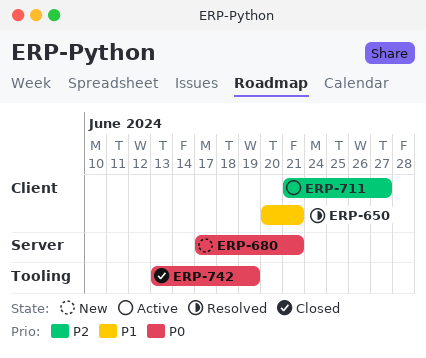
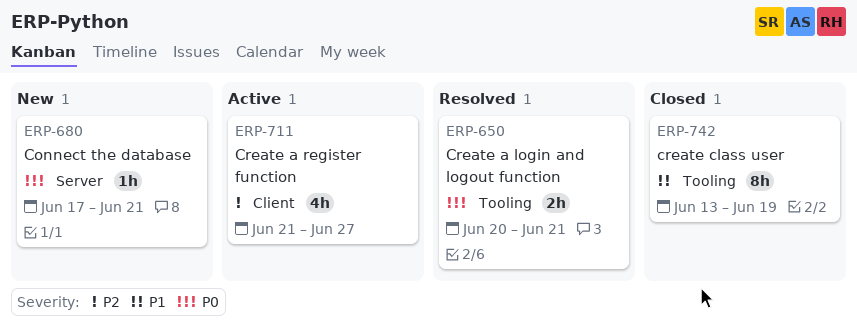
ERP-650, priority: P1 -> P0
ERP-650, label: Client -> Tooling
ERP-742, priority: P0 -> P1

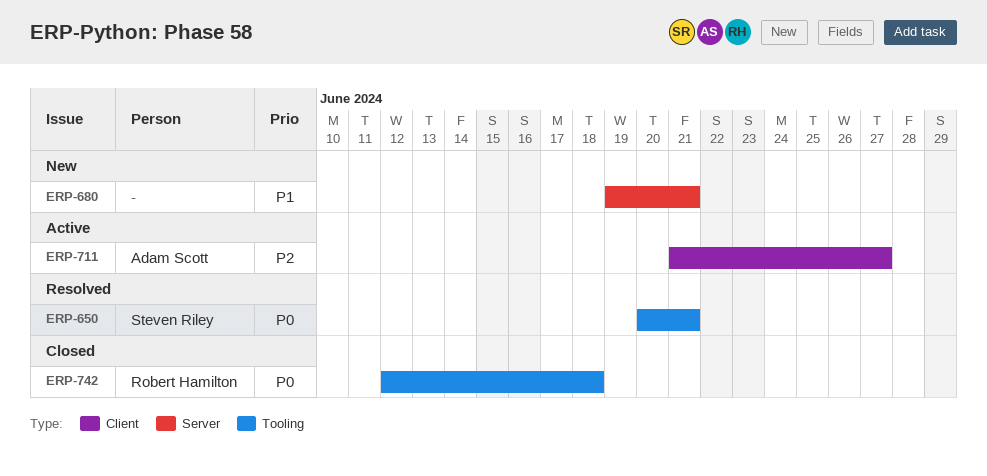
ERP-680, priority: P0 -> P1
ERP-680, start: Jun 17 -> Jun 19
ERP-742, priority: P1 -> P0
ERP-742, start: Jun 13 -> Jun 12
ERP-742, due: Jun 19 -> Jun 18

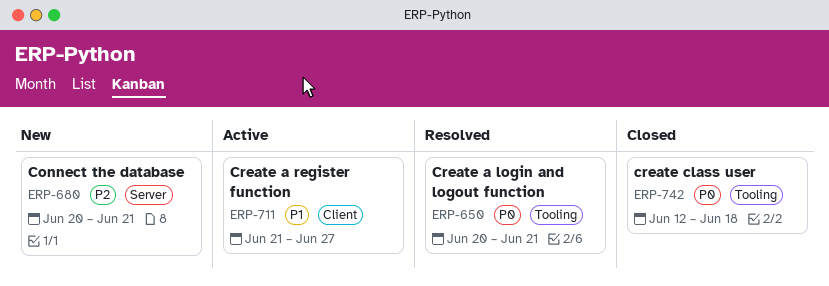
ERP-680, priority: P1 -> P2
ERP-680, start: Jun 19 -> Jun 20
ERP-711, priority: P2 -> P1

